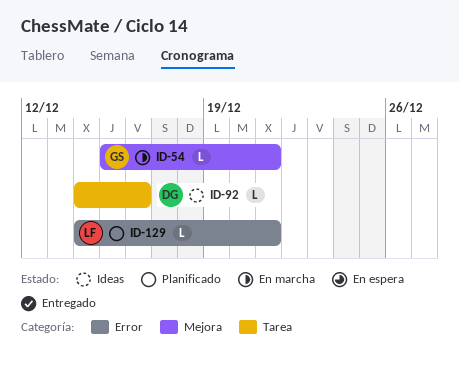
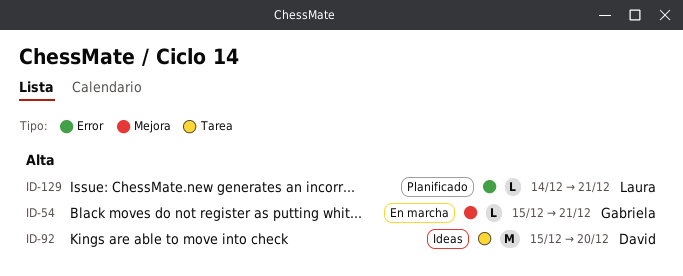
ID-92, estimate: L -> M
ID-92, start: Dec 14 -> Dec 15
ID-92, due: Dec 16 -> Dec 20

